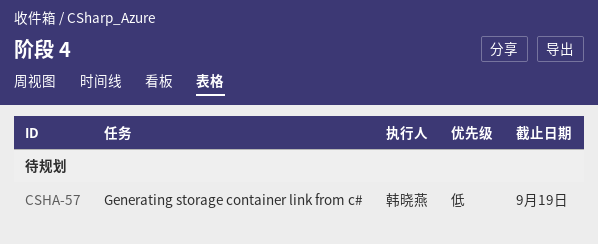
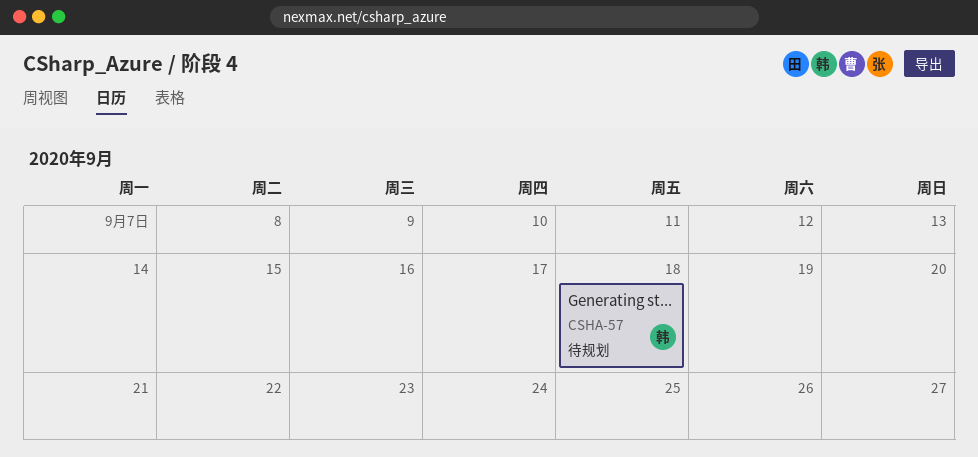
CSHA-57, due: Sep 19 -> Sep 18

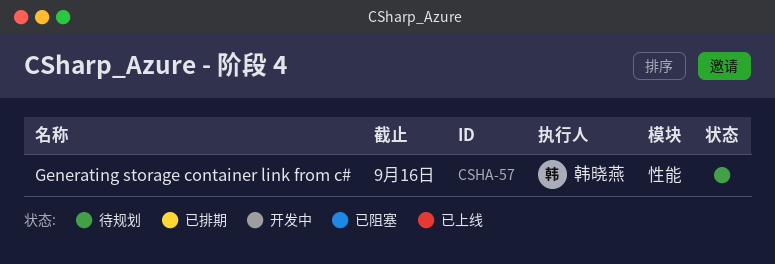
CSHA-57, due: Sep 18 -> Sep 16

